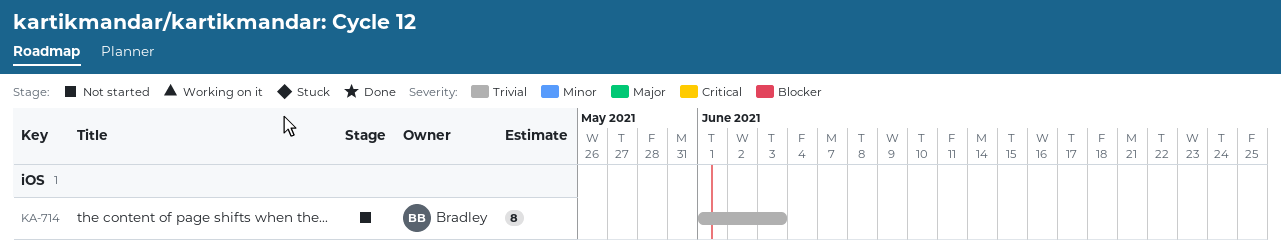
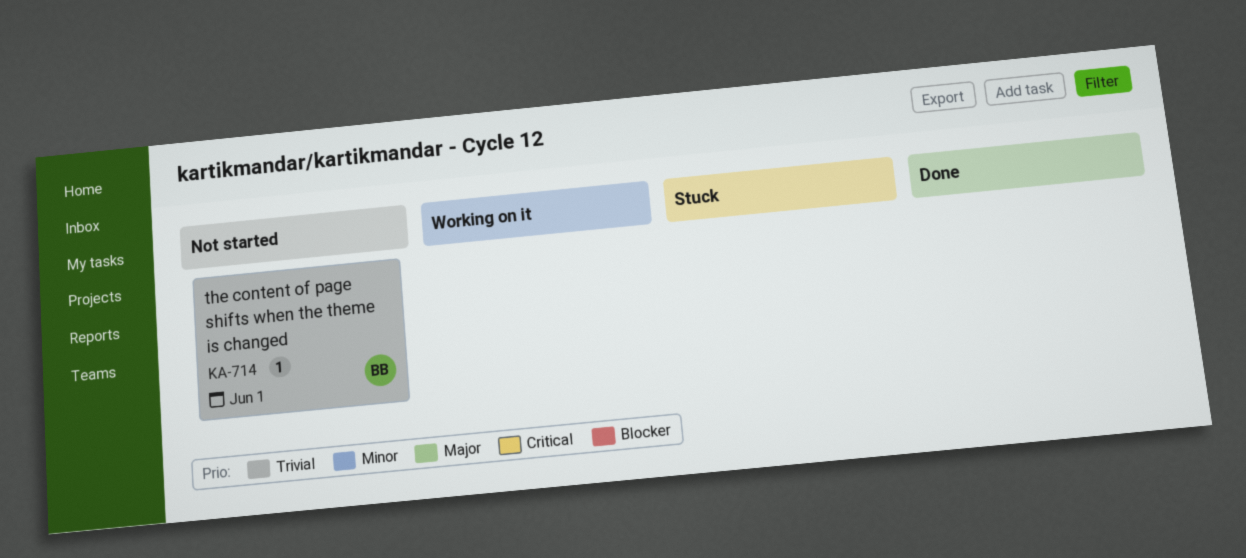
KA-714, estimate: 8 -> 1
KA-714, due: Jun 3 -> Jun 1

